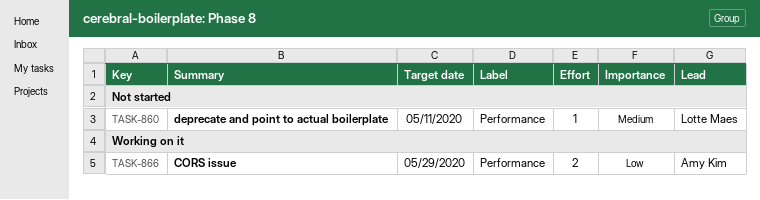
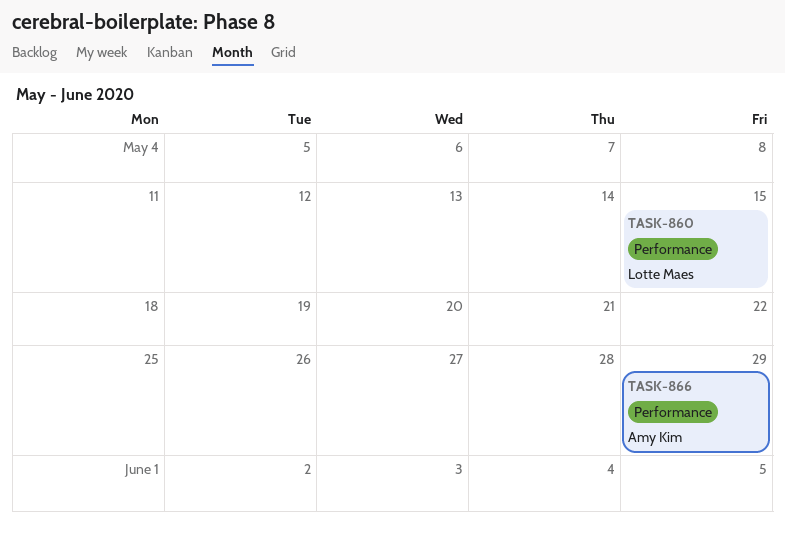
TASK-860, due: May 11 -> May 15

